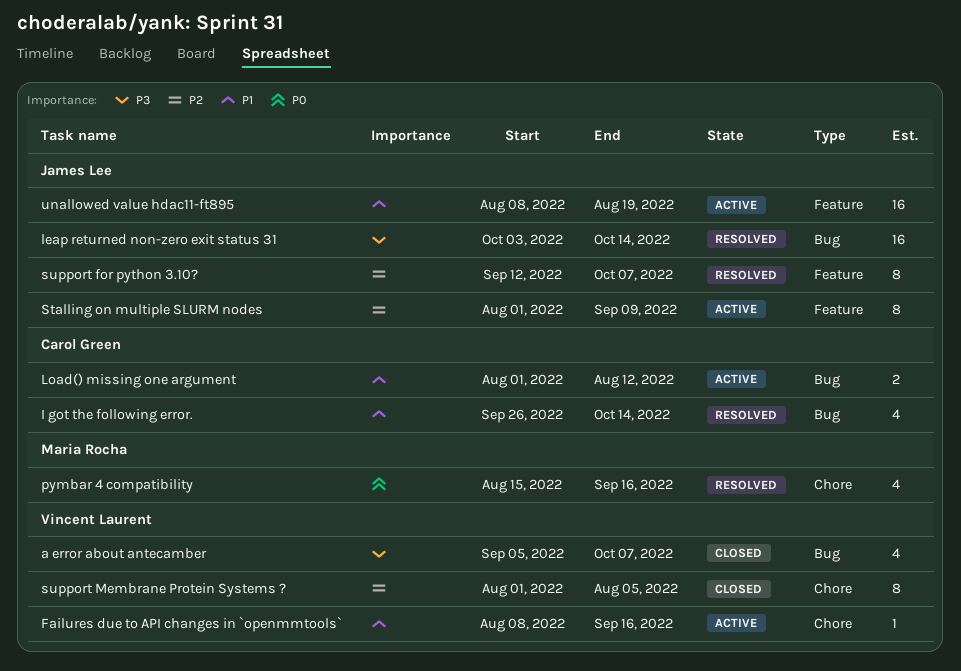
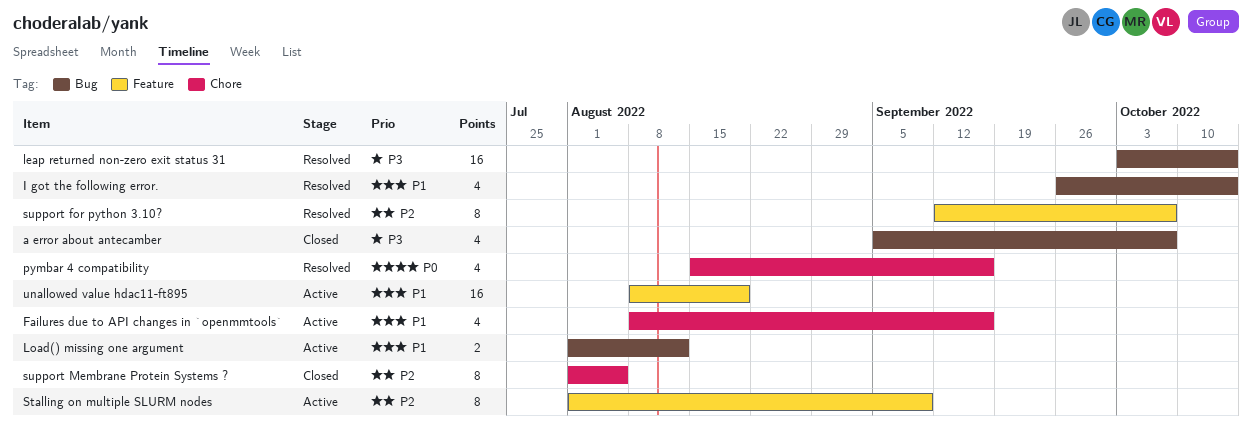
Failures due to API changes in `openmmtools`, estimate: 1 -> 4

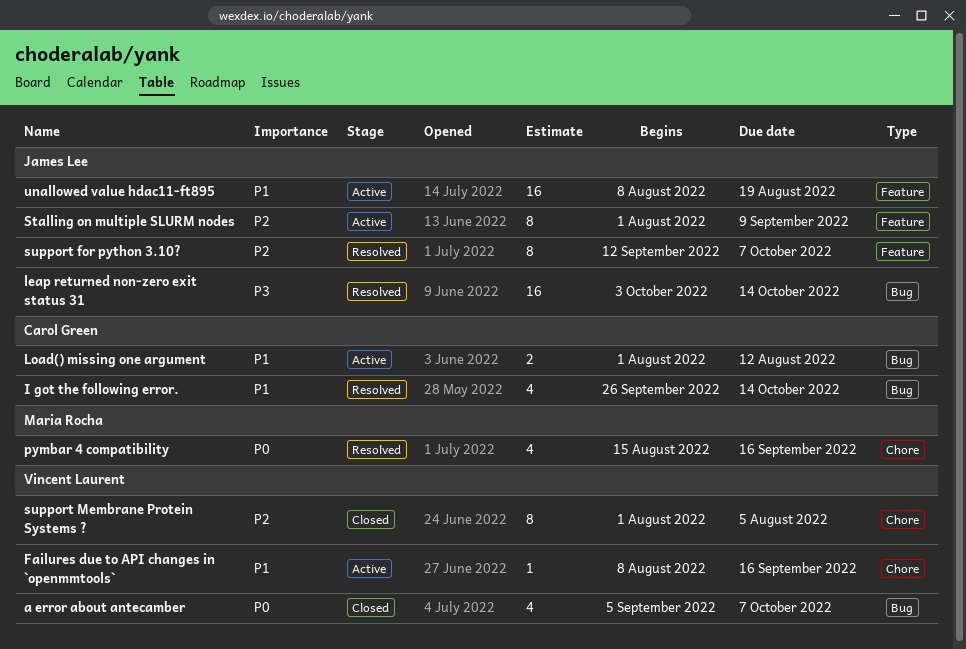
a error about antecamber, priority: P3 -> P0
Failures due to API changes in `openmmtools`, estimate: 4 -> 1

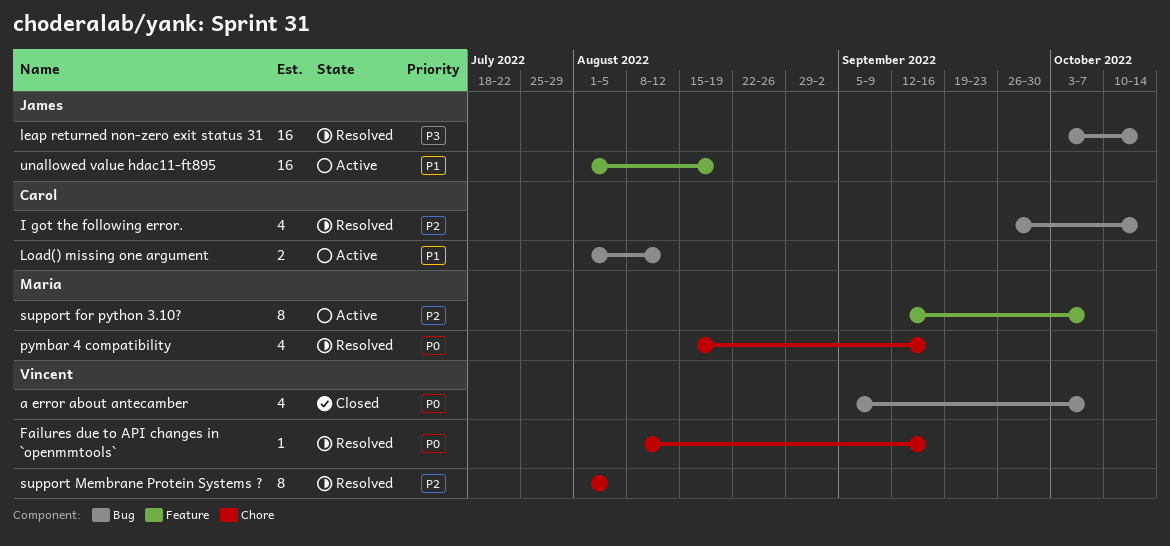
Failures due to API changes in `openmmtools`, status: Active -> Resolved
Failures due to API changes in `openmmtools`, priority: P1 -> P0
I got the following error., priority: P1 -> P2
Stalling on multiple SLURM nodes: present -> none
support for python 3.10?, status: Resolved -> Active
support for python 3.10?, owner: James Lee -> Maria Rocha
support Membrane Protein Systems ?, status: Closed -> Resolved
unallowed value hdac11-ft895, start: Aug 8 -> Aug 1

